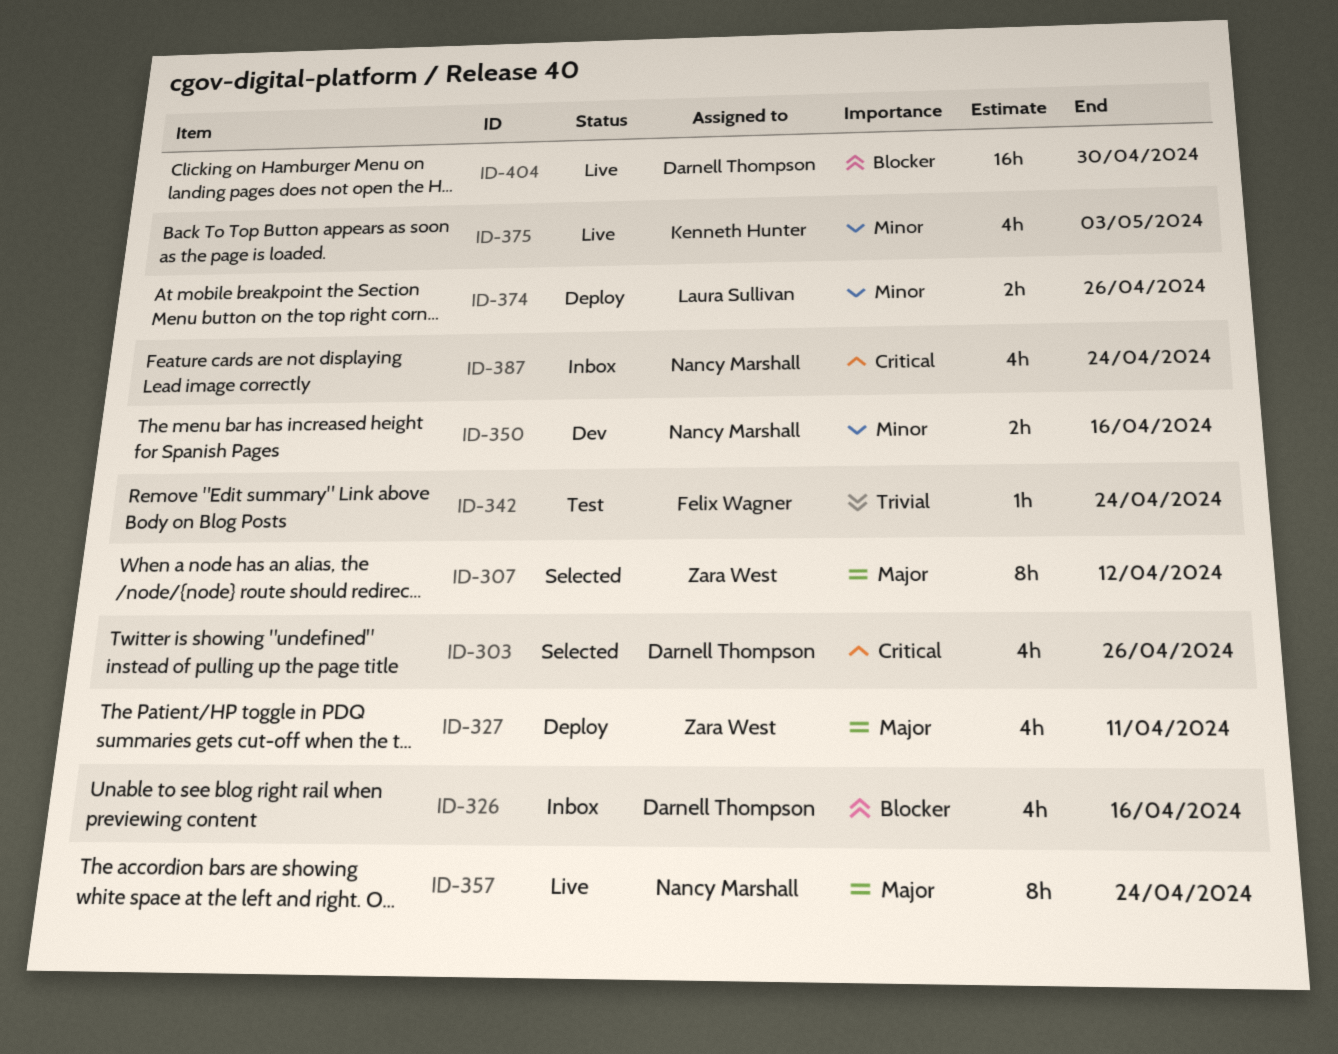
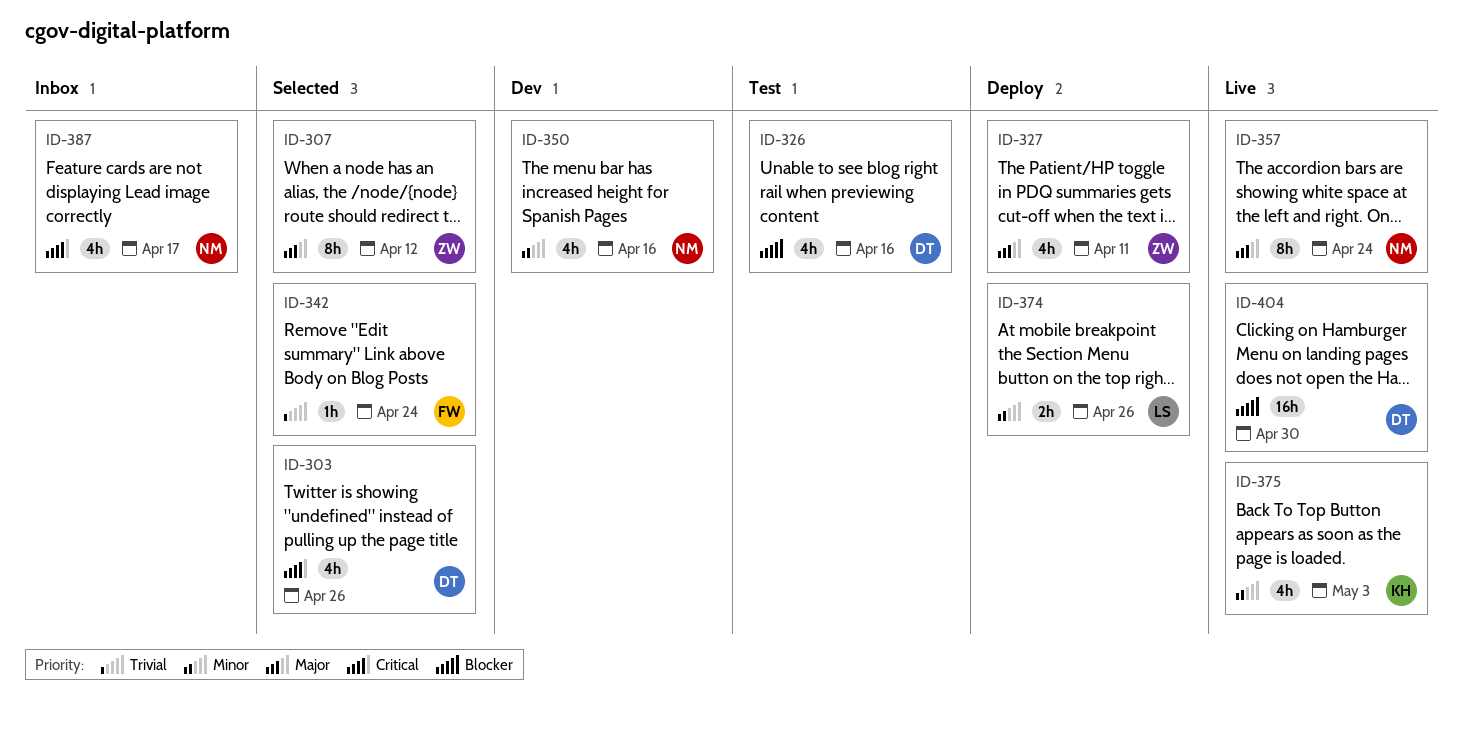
ID-326, status: Inbox -> Test
ID-342, status: Test -> Selected
ID-350, estimate: 2h -> 4h
ID-387, due: Apr 24 -> Apr 17

